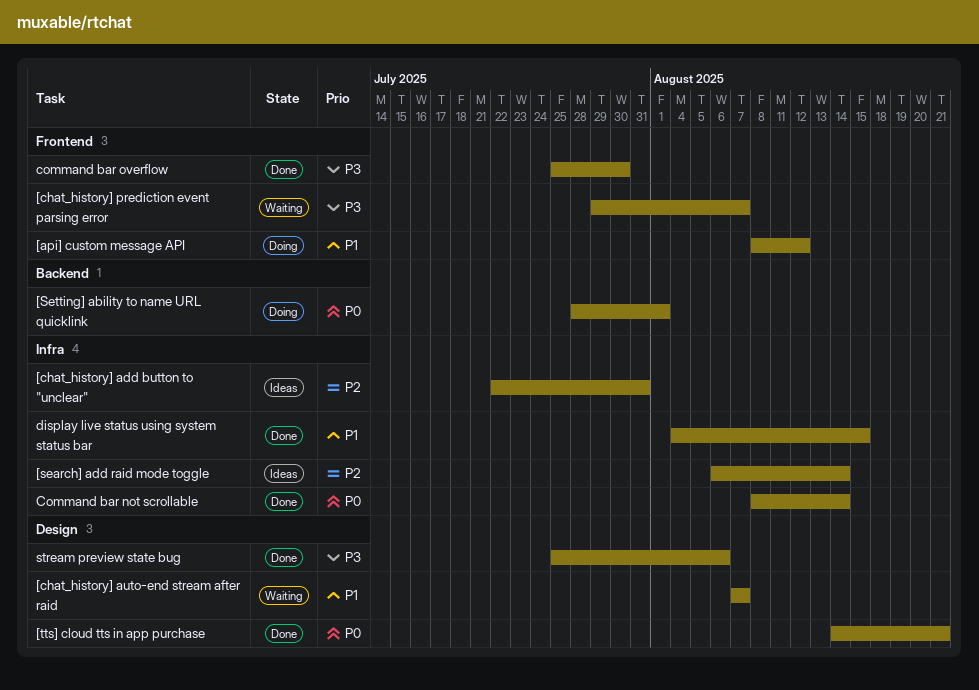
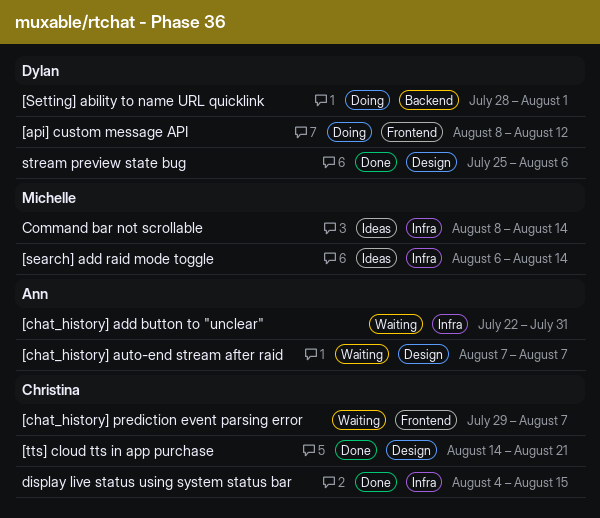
[chat_history] add button to "unclear", status: Ideas -> Waiting
Command bar not scrollable, status: Done -> Ideas
command bar overflow: present -> none

